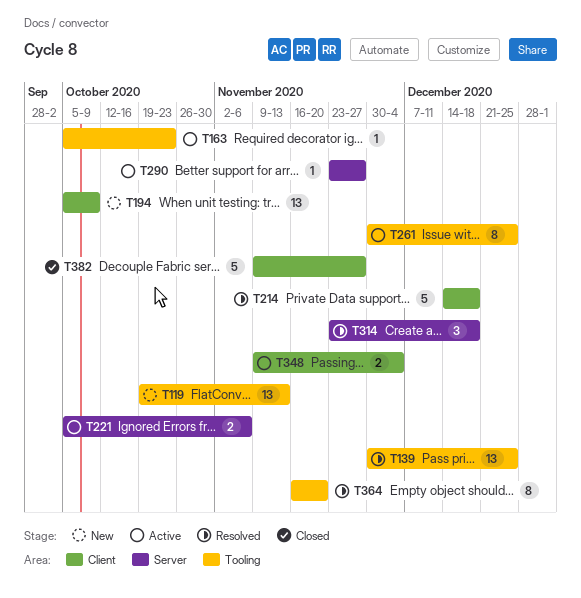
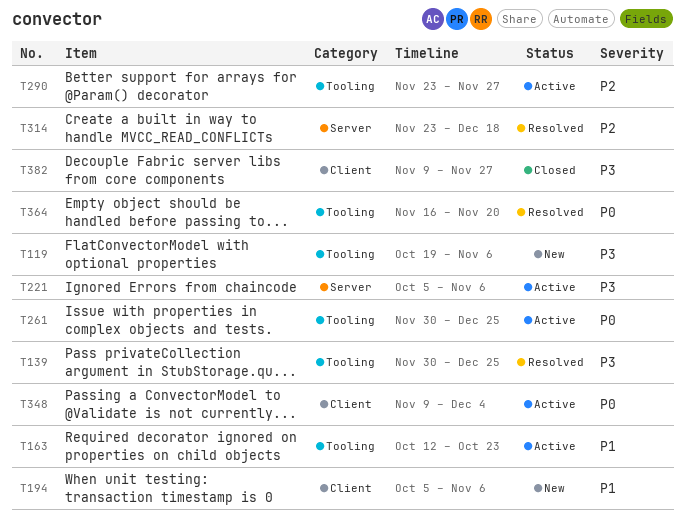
T119, due: Nov 13 -> Nov 6
T163, start: Oct 5 -> Oct 12
T194, due: Oct 9 -> Nov 6
T214: present -> none
T290, label: Server -> Tooling

